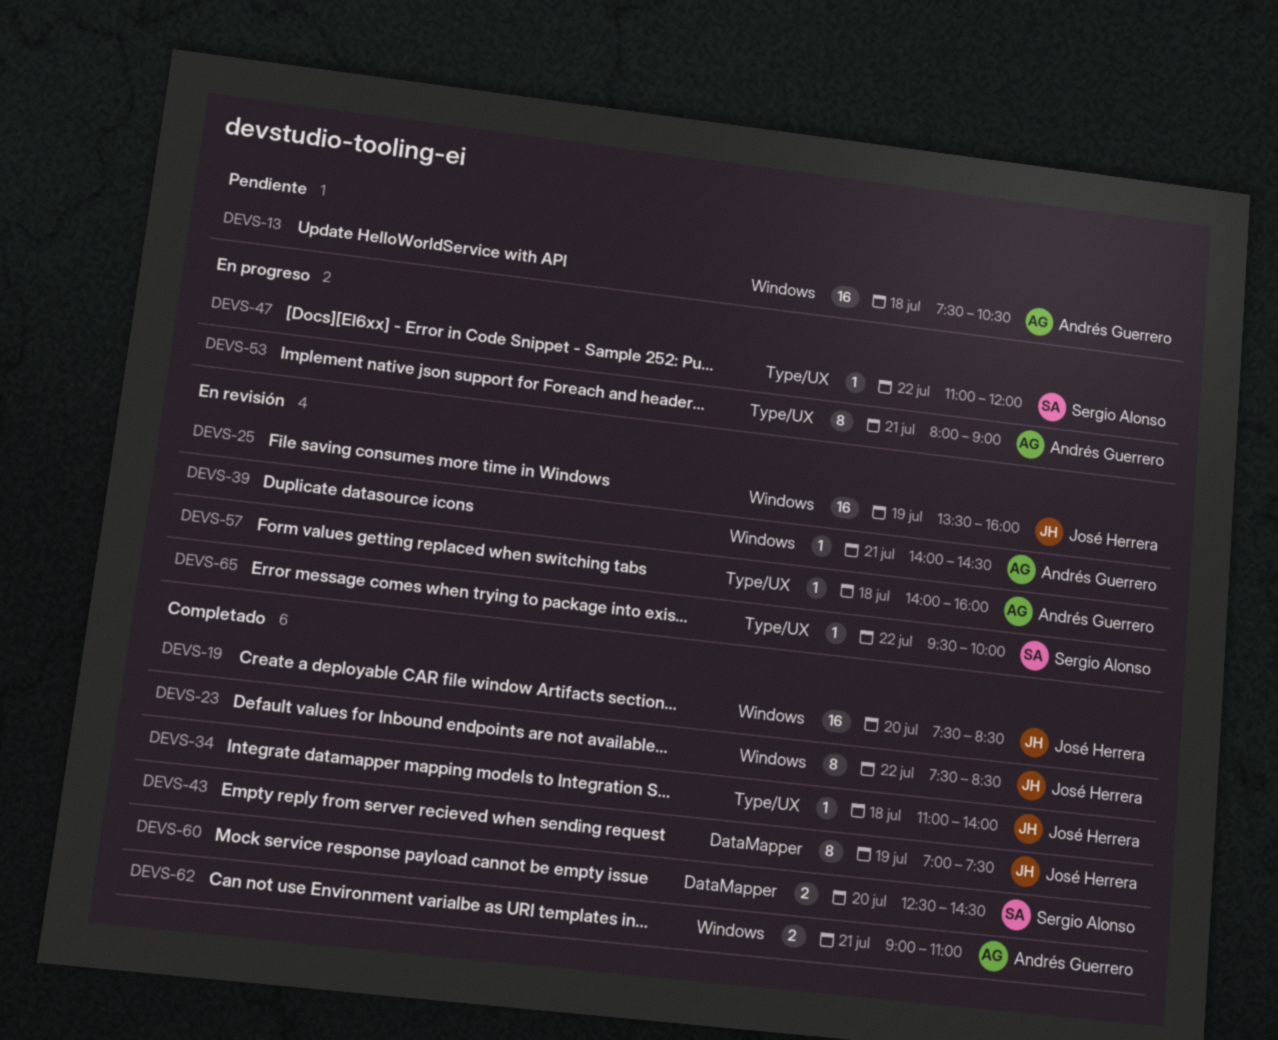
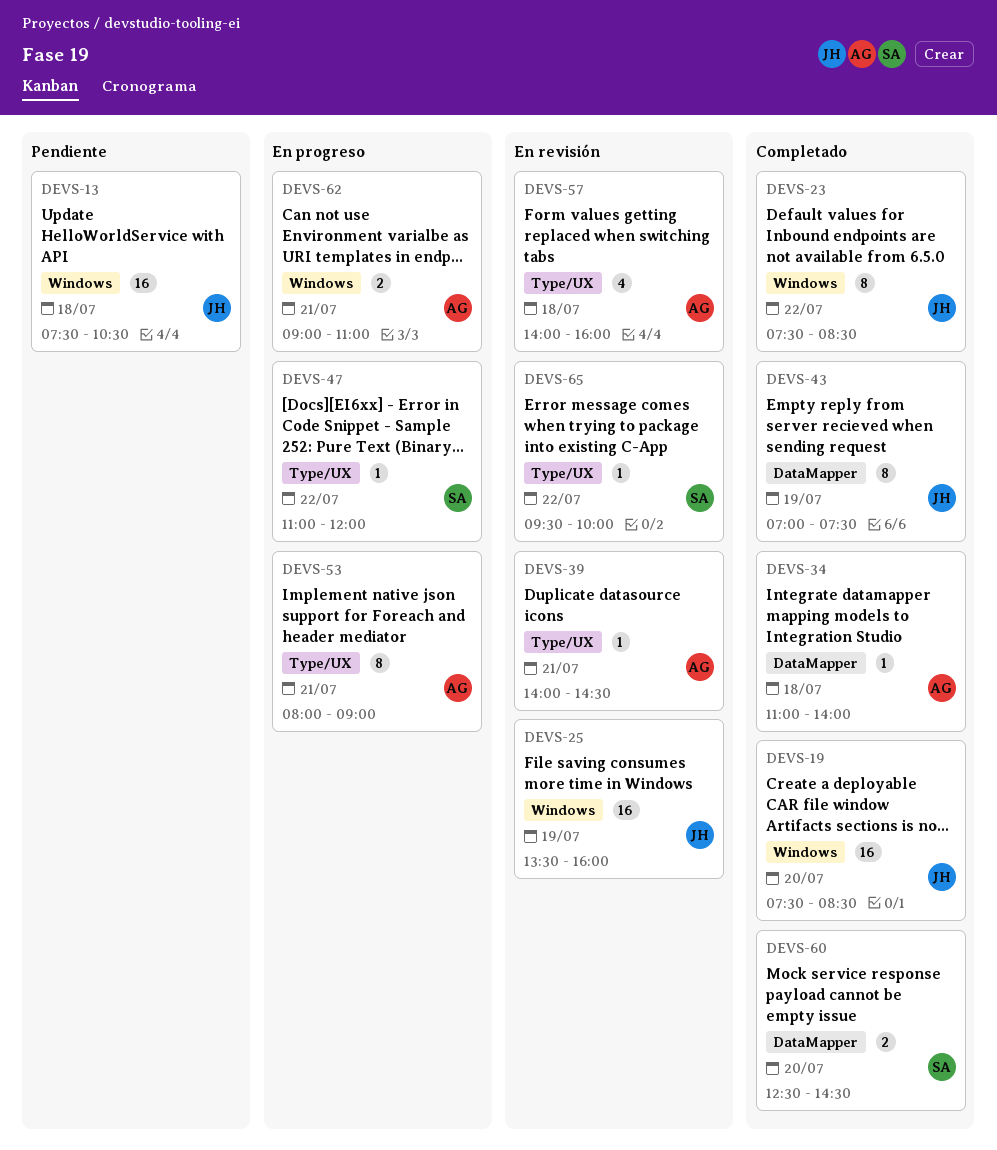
DEVS-13, owner: Andrés Guerrero -> José Herrera
DEVS-34, owner: José Herrera -> Andrés Guerrero
DEVS-34, label: Type/UX -> DataMapper
DEVS-39, label: Windows -> Type/UX
DEVS-57, estimate: 1 -> 4
DEVS-62, status: Completado -> En progreso

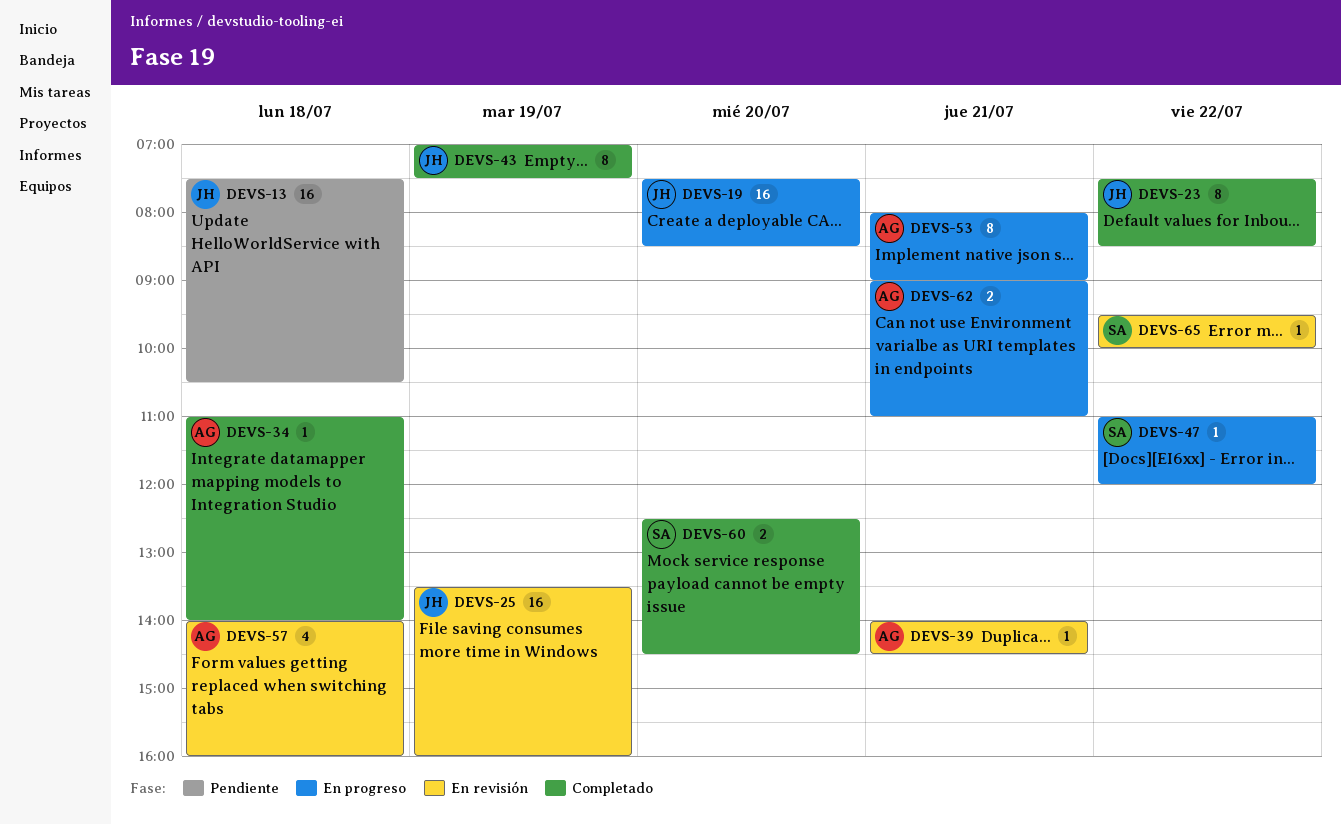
DEVS-19, status: Completado -> En progreso

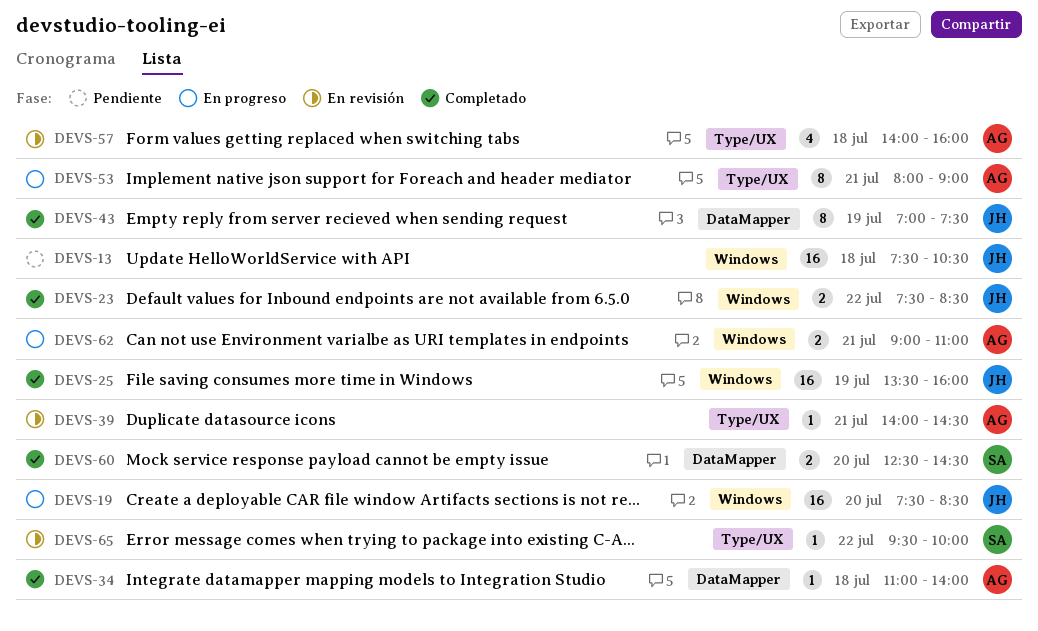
DEVS-23, estimate: 8 -> 2
DEVS-25, status: En revisión -> Completado
DEVS-47: present -> none

